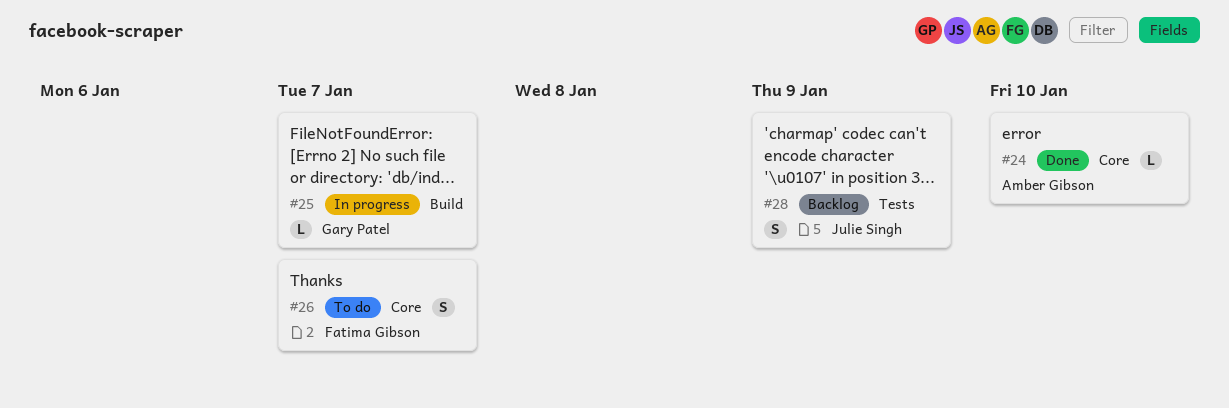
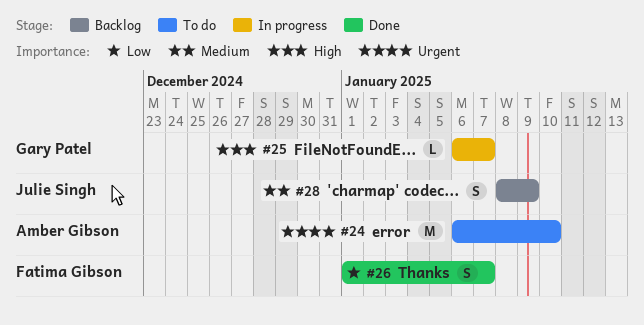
#24, status: Done -> To do
#24, estimate: L -> M
#26, status: To do -> Done

